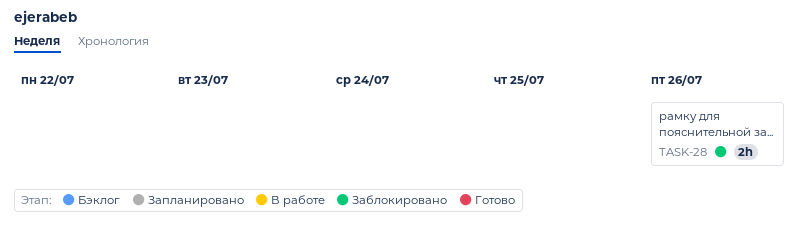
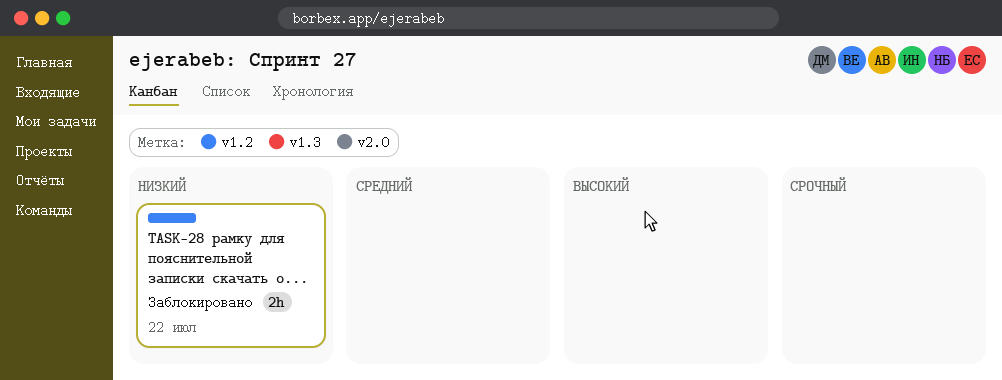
TASK-28, due: Jul 26 -> Jul 22

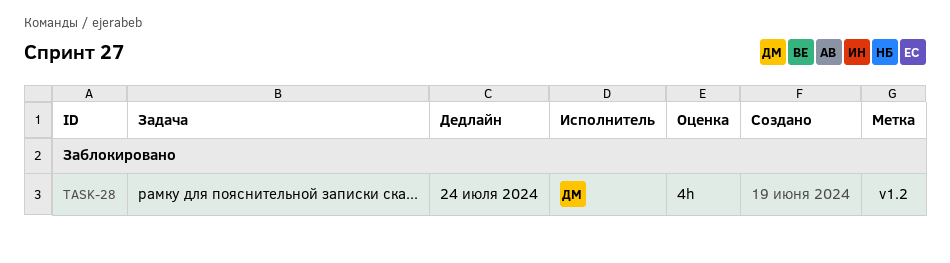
TASK-28, estimate: 2h -> 4h
TASK-28, due: Jul 22 -> Jul 24

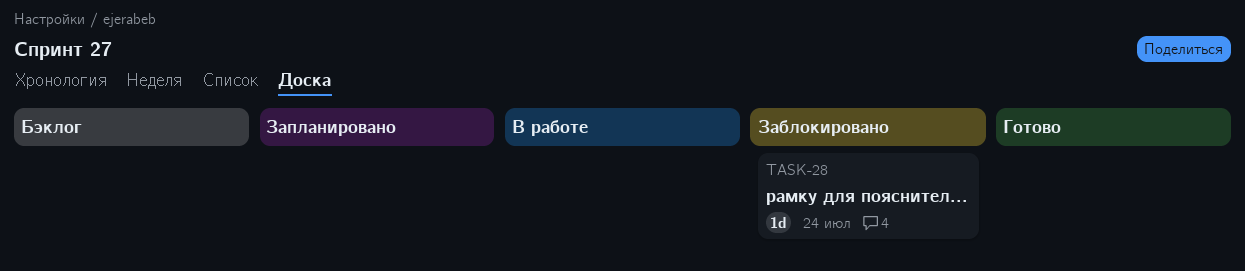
TASK-28, estimate: 4h -> 1d

